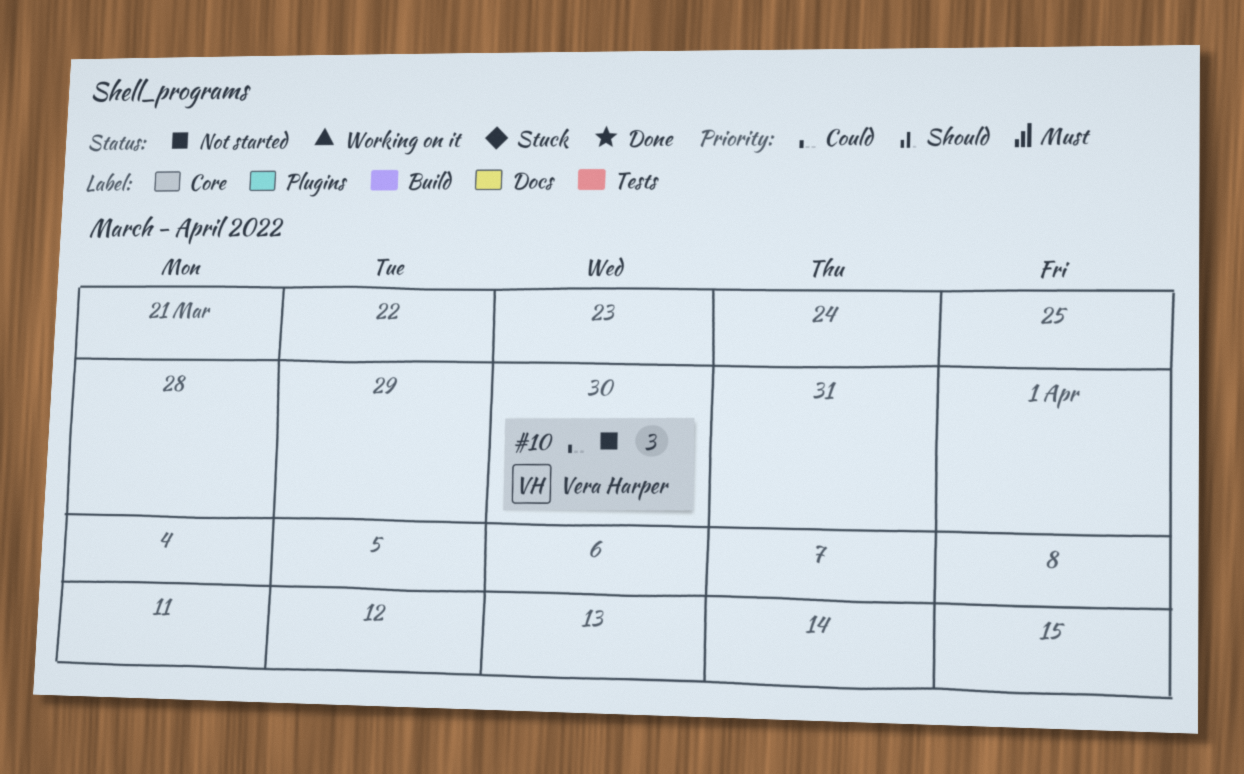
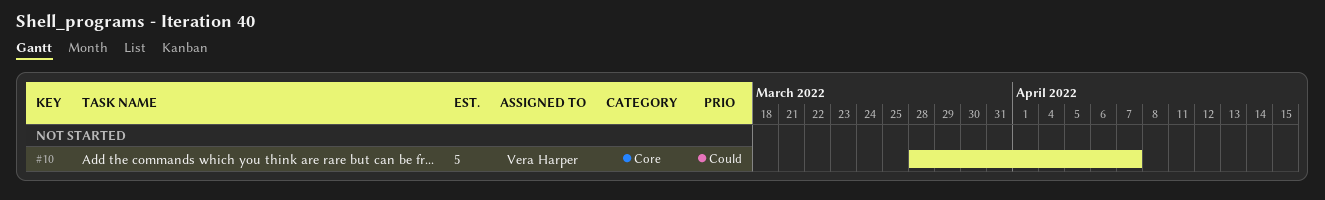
#10, estimate: 3 -> 5
#10, due: Mar 30 -> Apr 7

